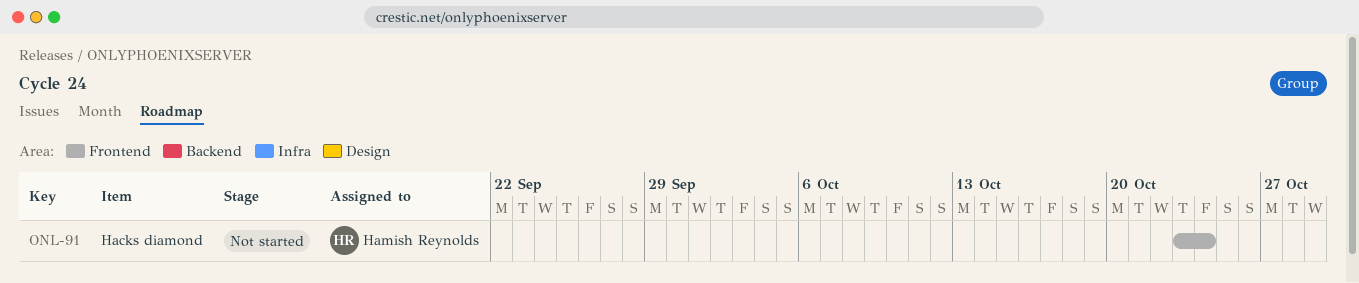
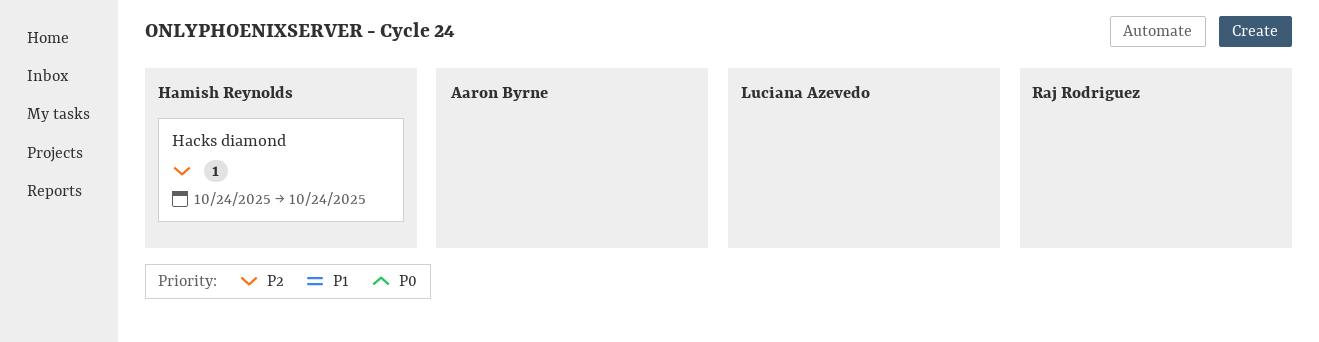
Hacks diamond, start: Oct 23 -> Oct 24

